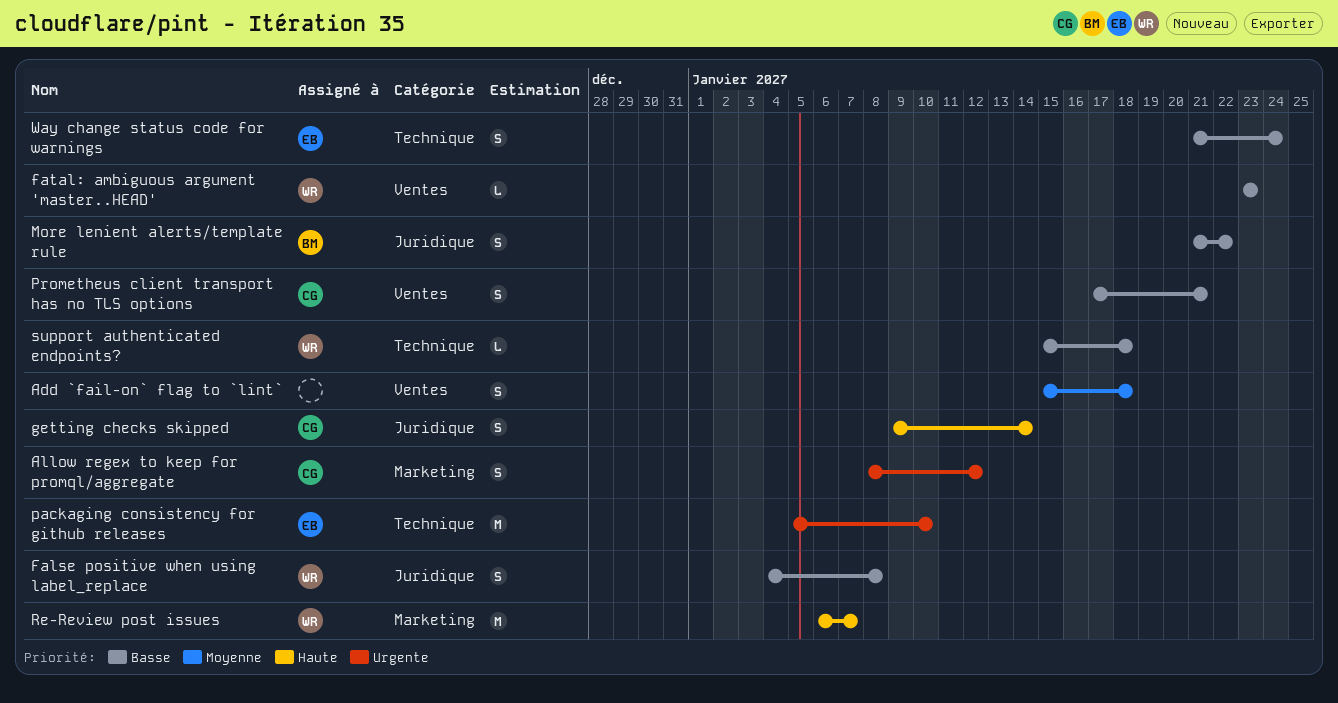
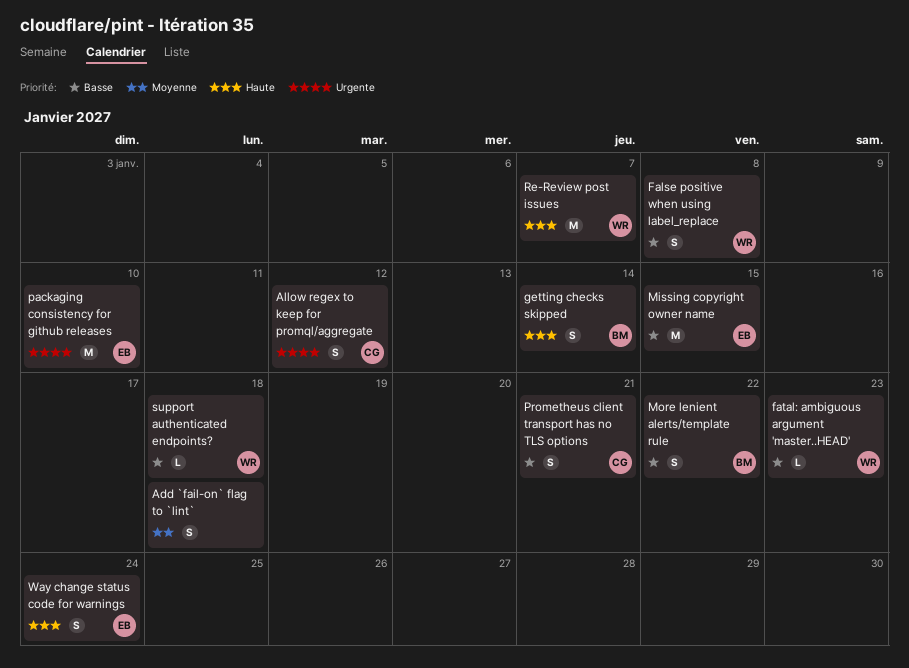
getting checks skipped, owner: CG -> BM
Missing copyright owner name: none -> present
Way change status code for warnings, priority: Basse -> Haute

